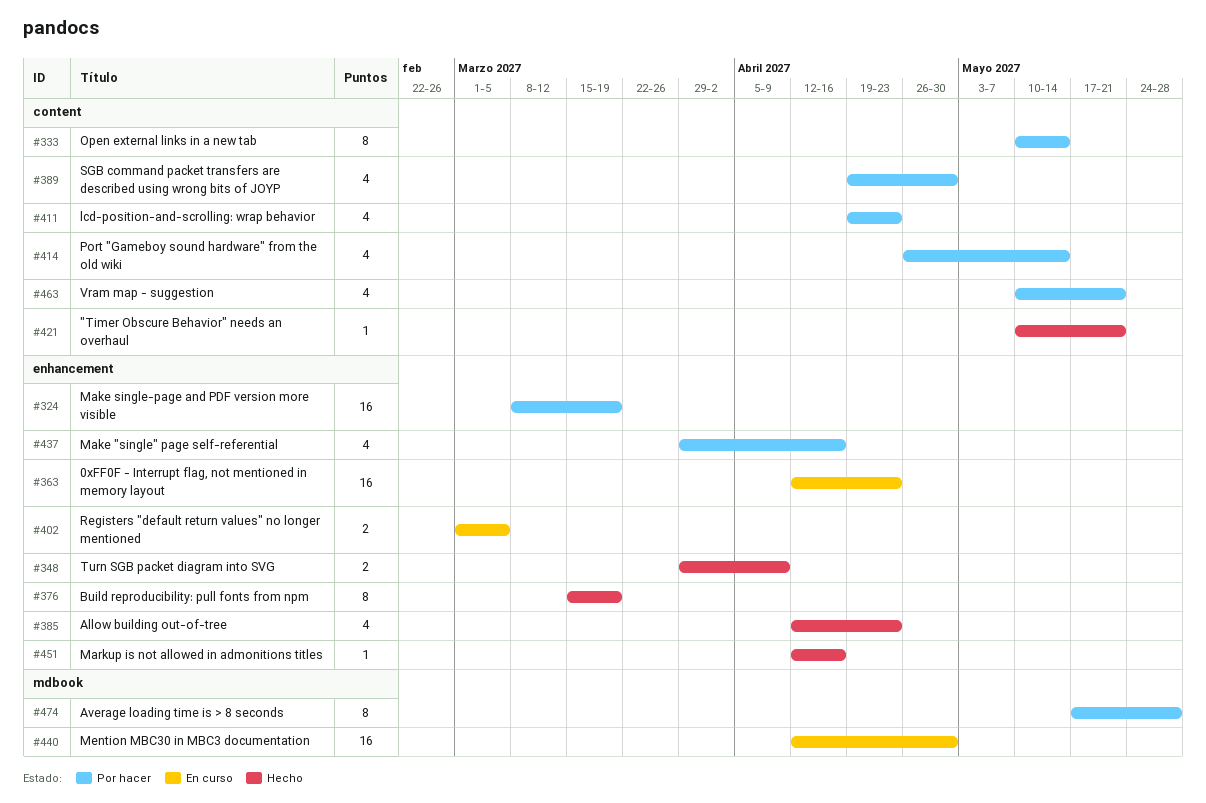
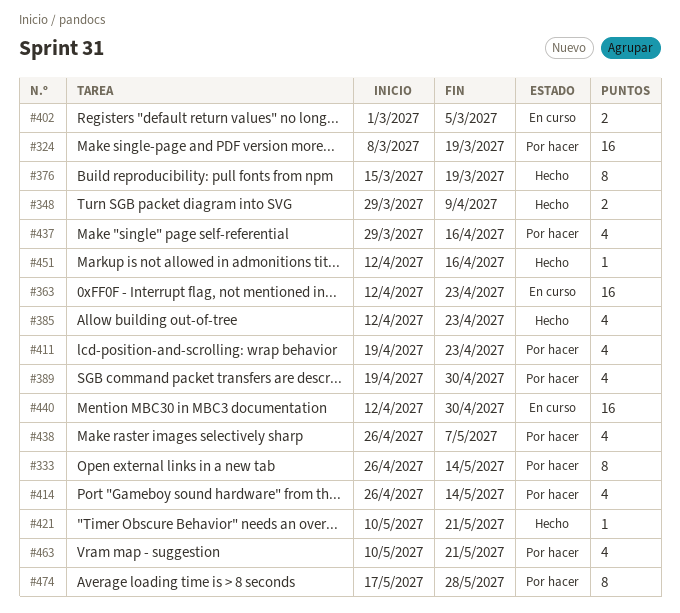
#333, start: May 10 -> Apr 26
#438: none -> present

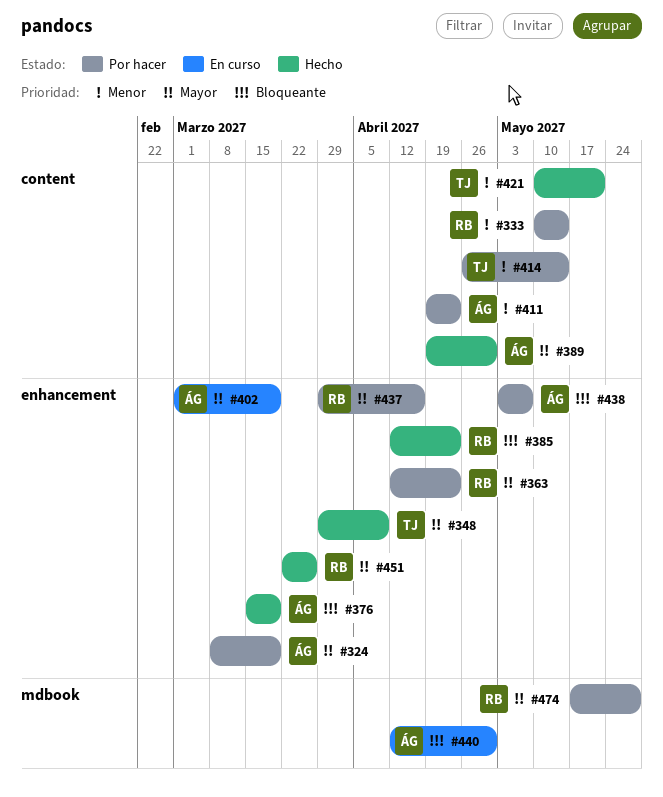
#333, start: Apr 26 -> May 10
#363, status: En curso -> Por hacer
#389, status: Por hacer -> Hecho
#402, due: Mar 5 -> Mar 19
#438, start: Apr 26 -> May 3
#451, start: Apr 12 -> Mar 22
#451, due: Apr 16 -> Mar 26
#463: present -> none

